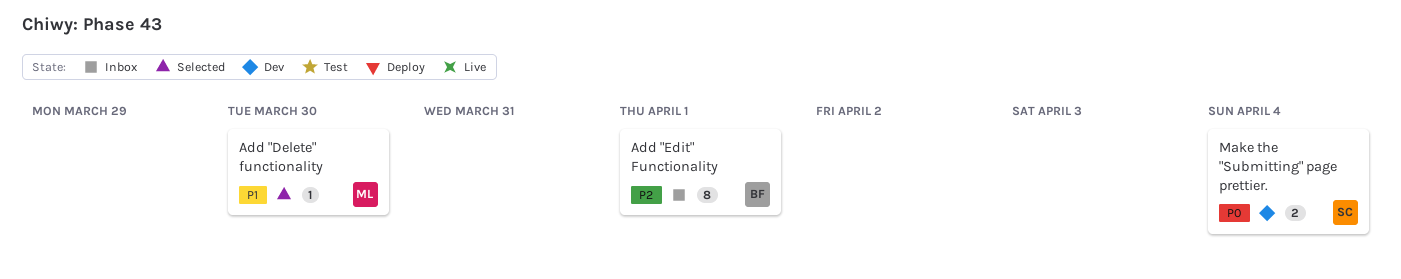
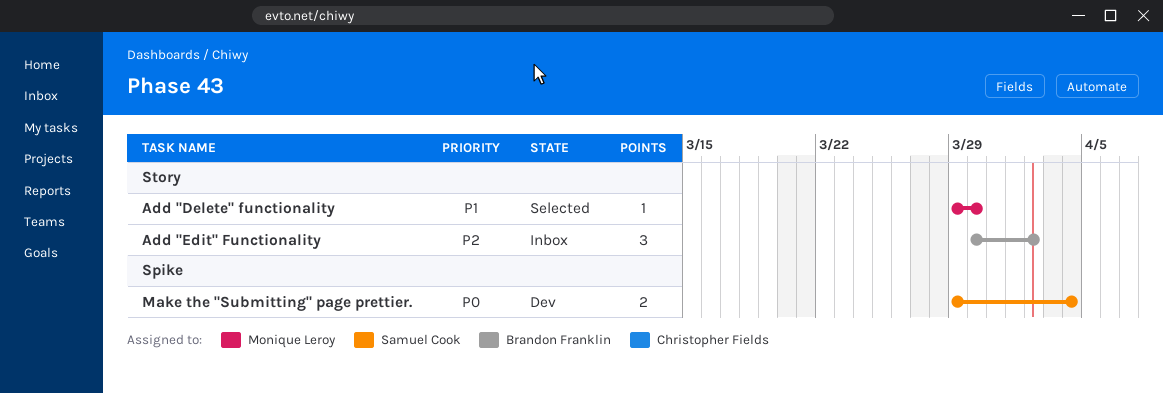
Add "Edit" Functionality, estimate: 8 -> 3
Add "Edit" Functionality, due: Apr 1 -> Apr 2

